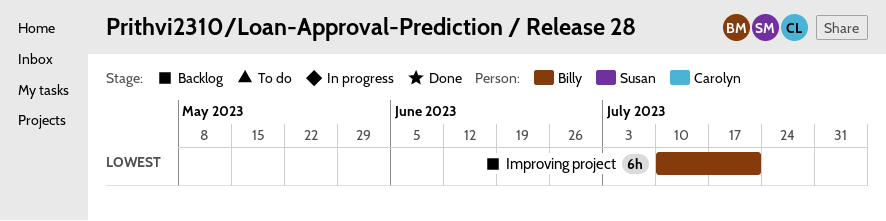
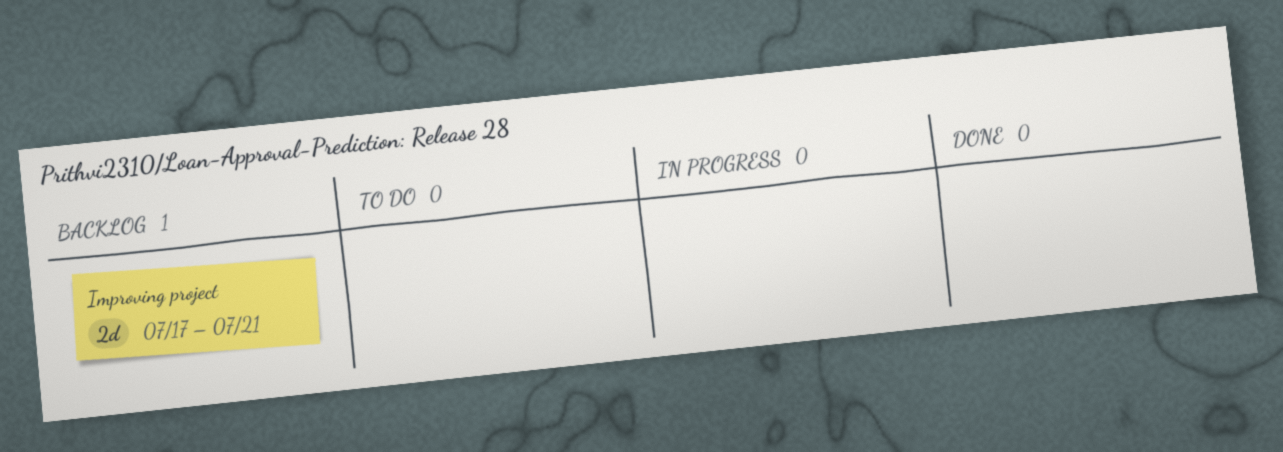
Improving project, estimate: 6h -> 2d
Improving project, start: Jul 10 -> Jul 17

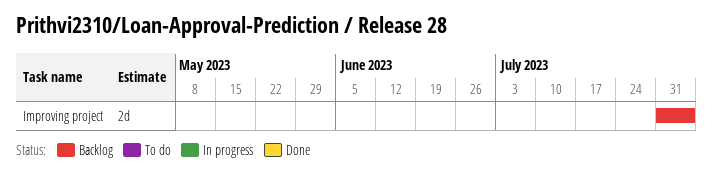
Improving project, start: Jul 17 -> Jul 31
Improving project, due: Jul 21 -> Aug 4

